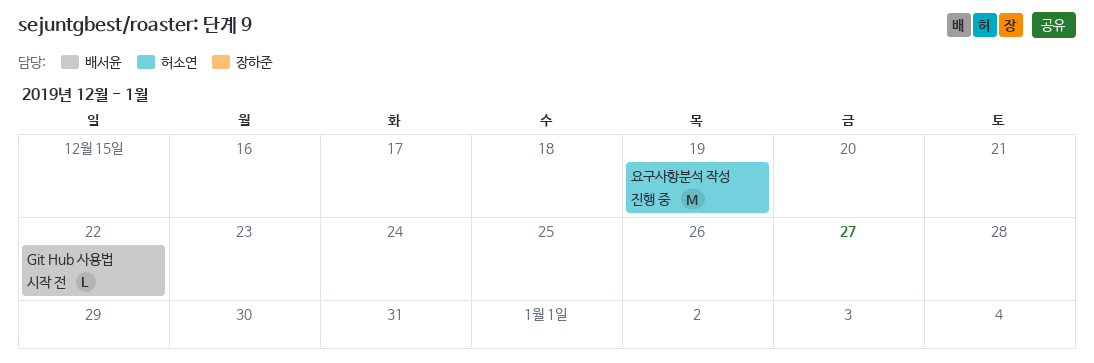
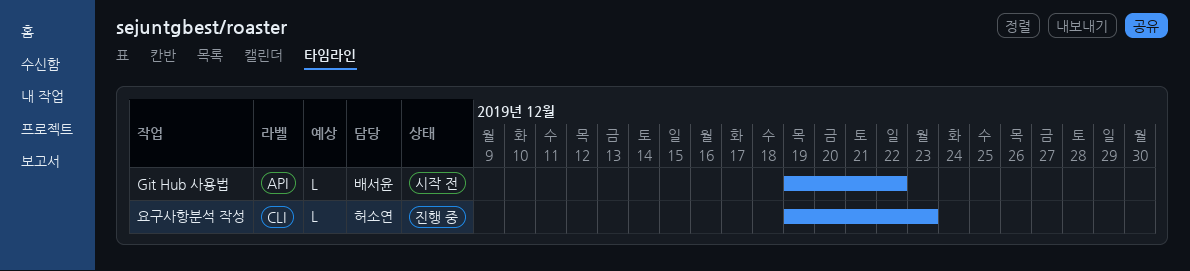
요구사항분석 작성, estimate: M -> L
요구사항분석 작성, due: Dec 19 -> Dec 23

